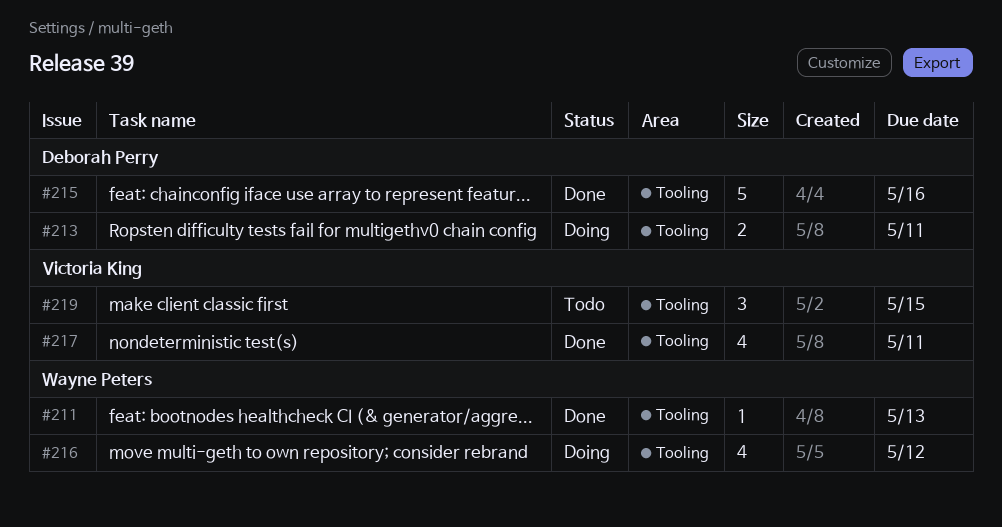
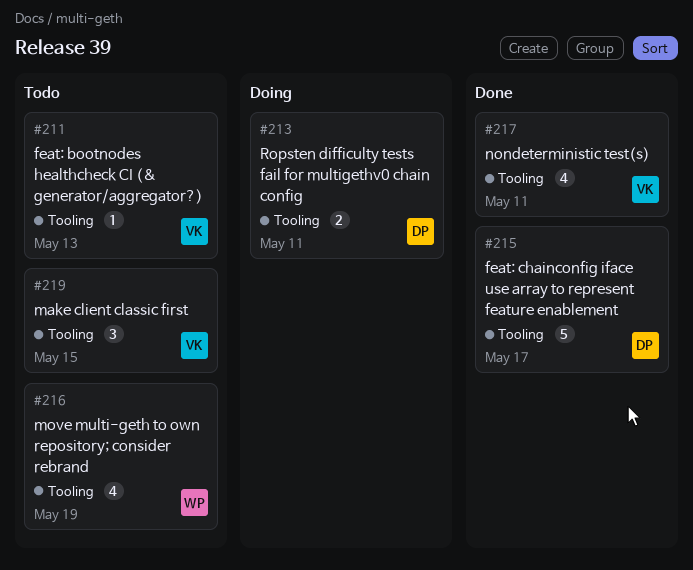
#211, status: Done -> Todo
#211, owner: Wayne Peters -> Victoria King
#215, due: May 16 -> May 17
#216, status: Doing -> Todo
#216, due: May 12 -> May 19

